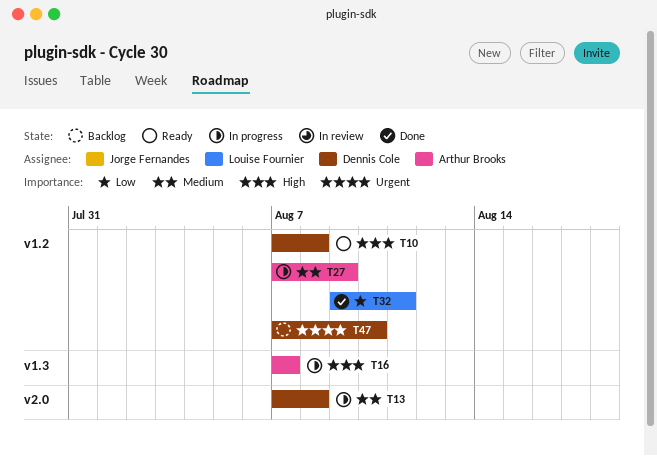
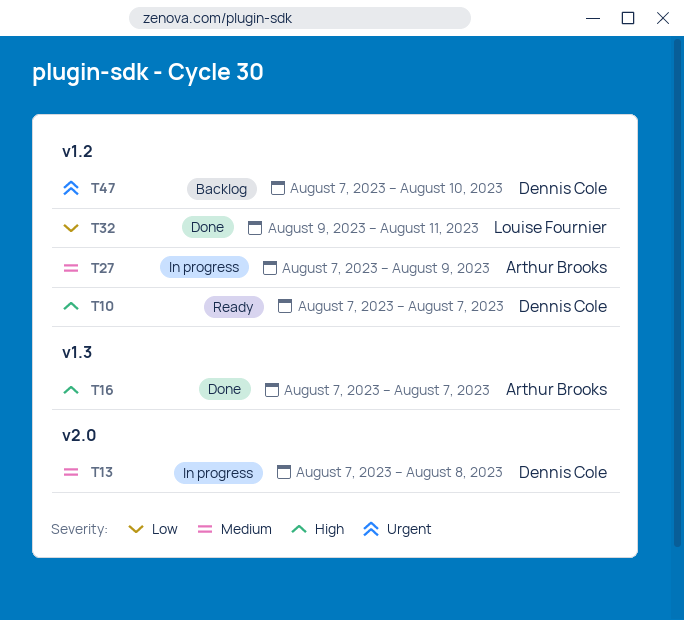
T10, due: Aug 8 -> Aug 7
T16, status: In progress -> Done

